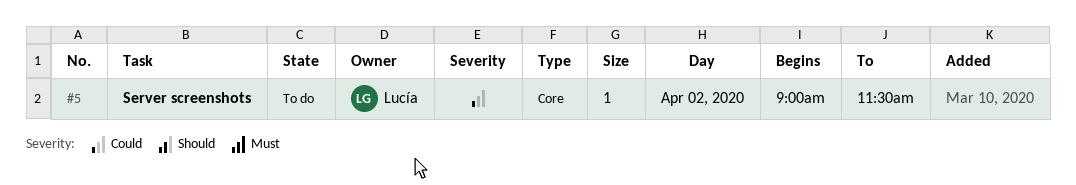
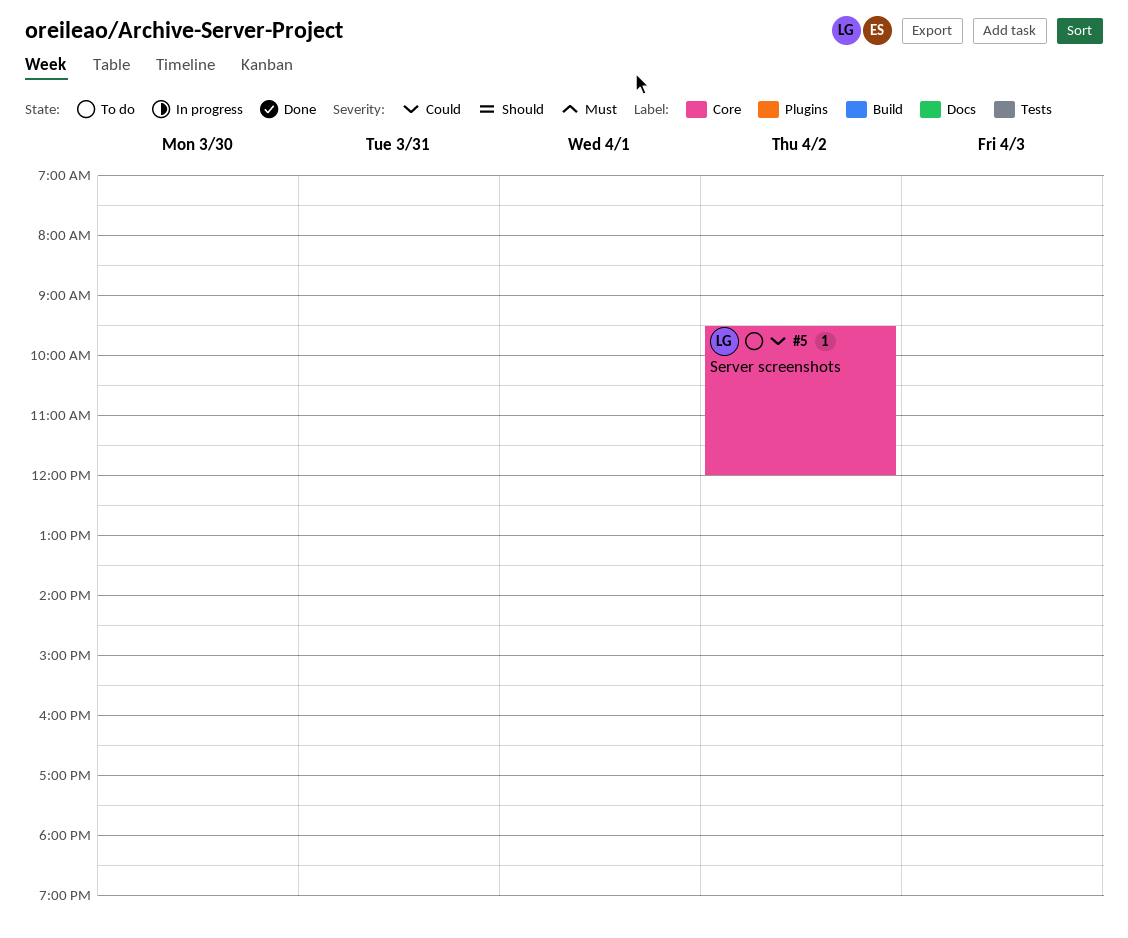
#5, begins: 09:00 -> 09:30
#5, ends: 11:30 -> 12:00

